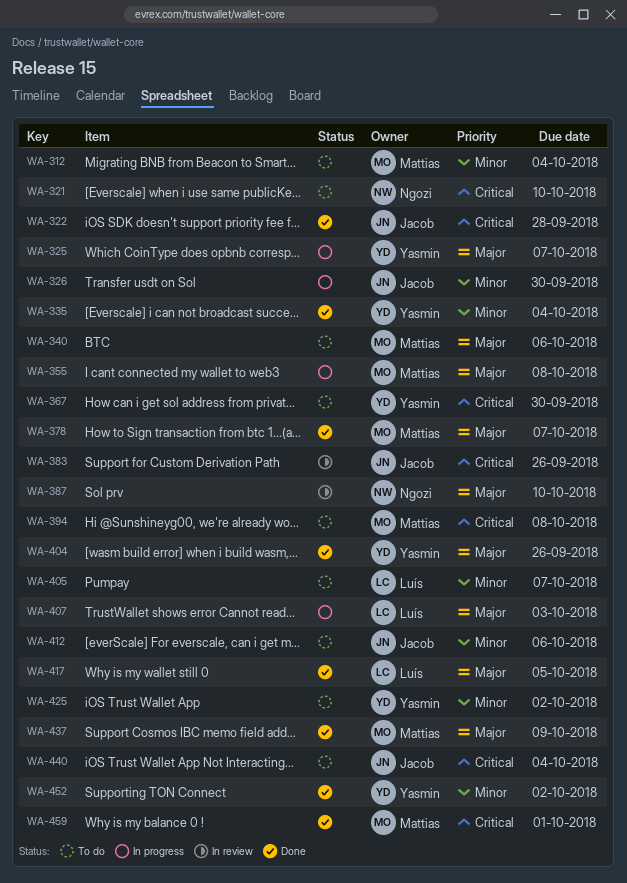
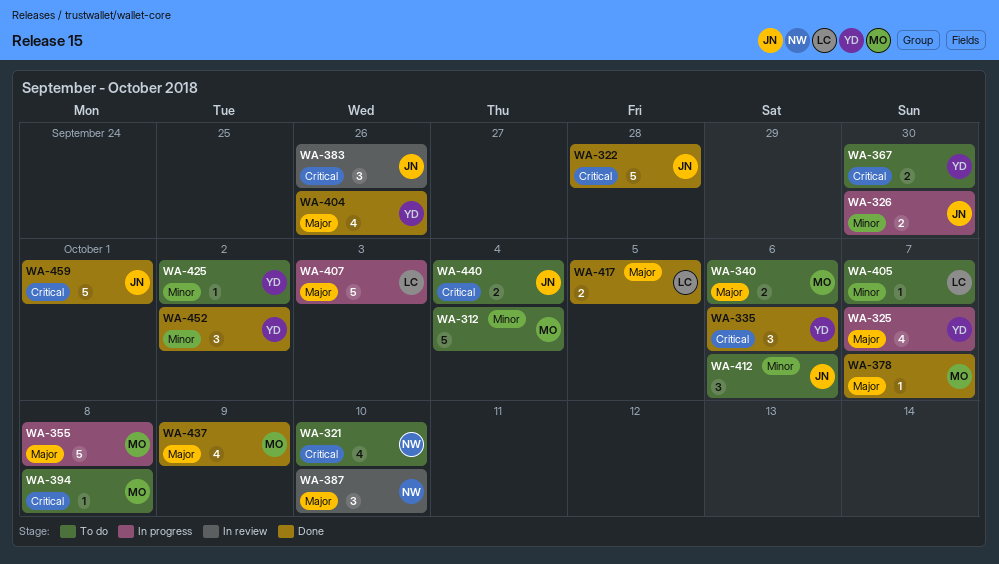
WA-335, priority: Minor -> Critical
WA-335, due: Oct 4 -> Oct 6
WA-459, owner: Mattias -> Jacob

